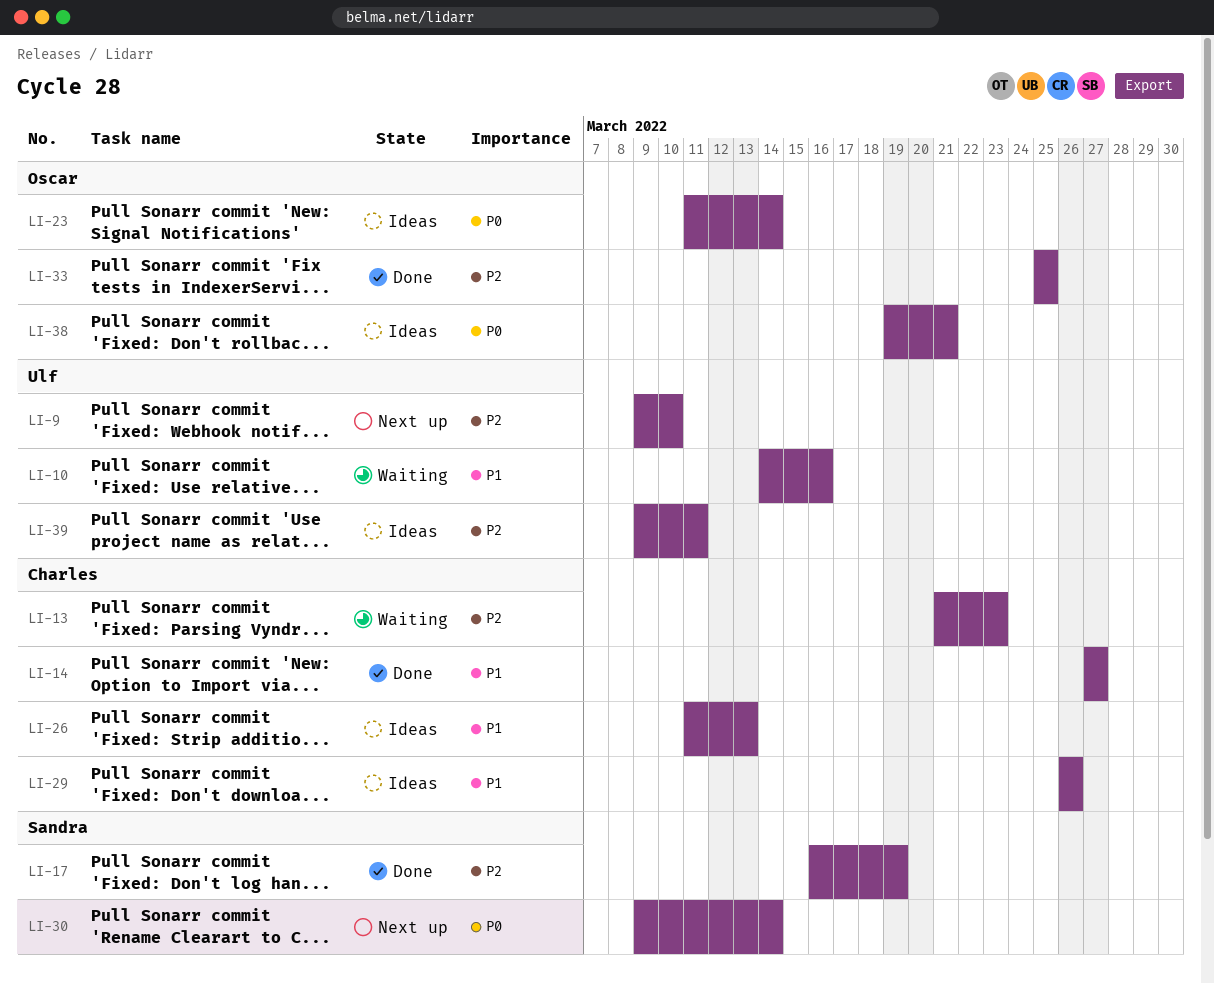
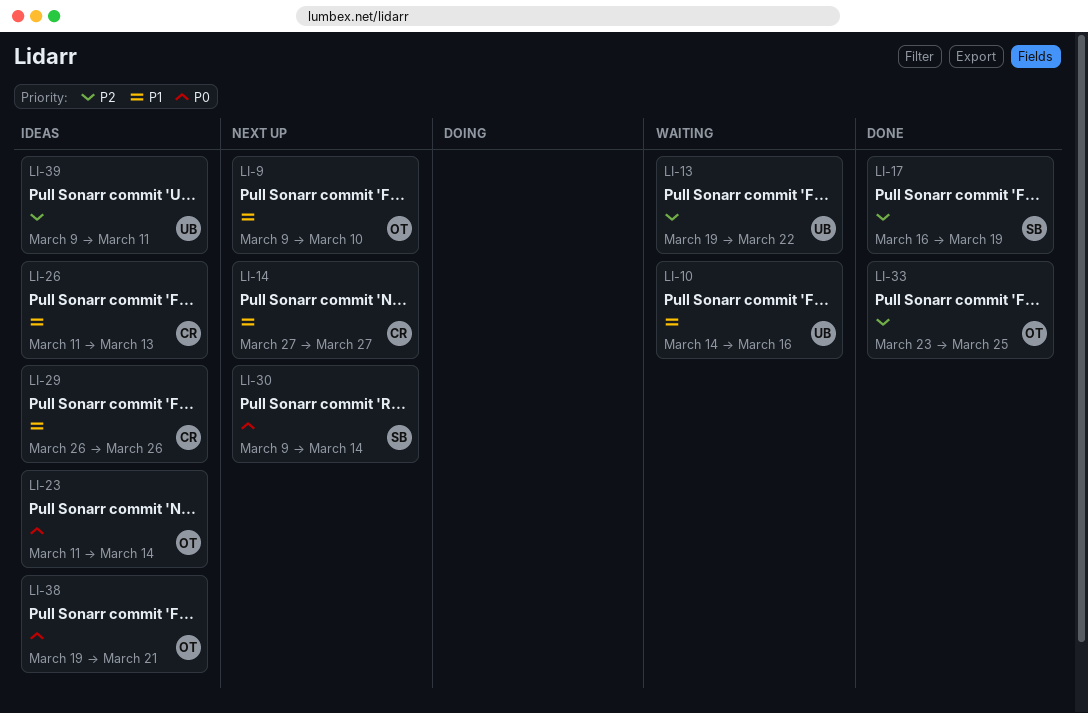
LI-9, owner: Ulf -> Oscar
LI-9, priority: P2 -> P1
LI-13, owner: Charles -> Ulf
LI-13, start: Mar 21 -> Mar 19
LI-13, due: Mar 23 -> Mar 22
LI-14, status: Done -> Next up
LI-33, start: Mar 25 -> Mar 23

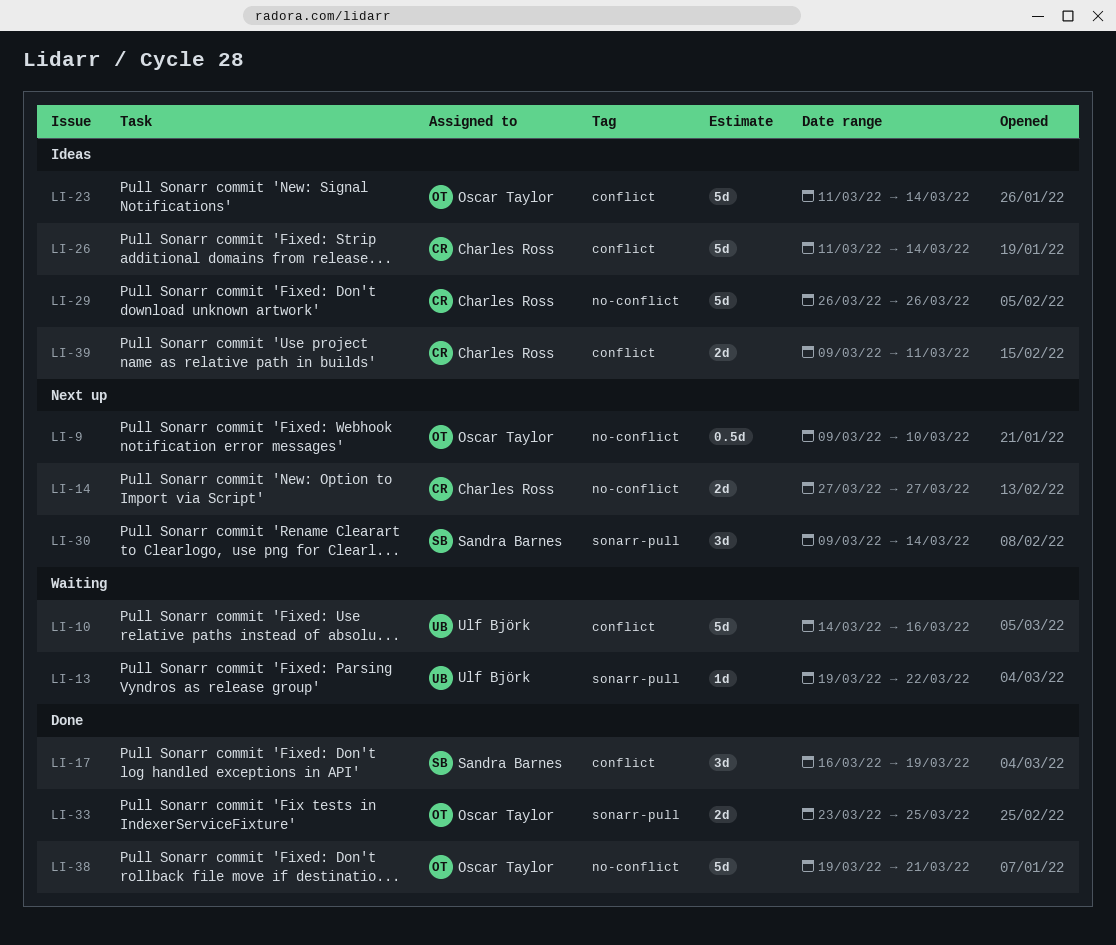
LI-26, due: Mar 13 -> Mar 14
LI-38, status: Ideas -> Done
LI-39, owner: Ulf Björk -> Charles Ross

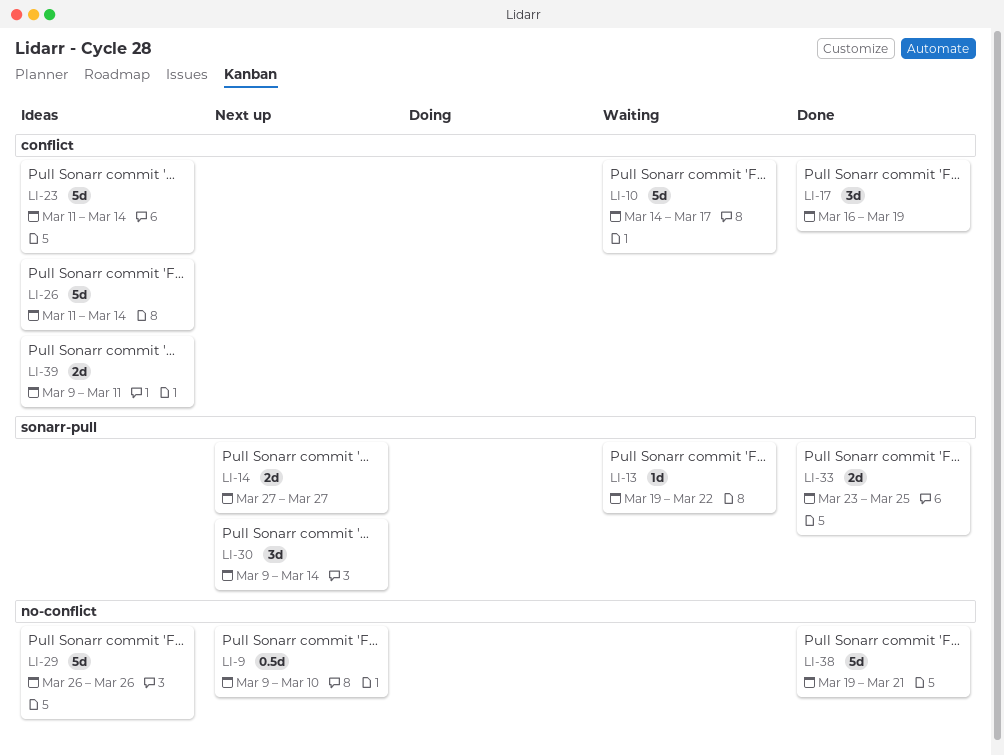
LI-10, due: Mar 16 -> Mar 17
LI-14, label: no-conflict -> sonarr-pull

